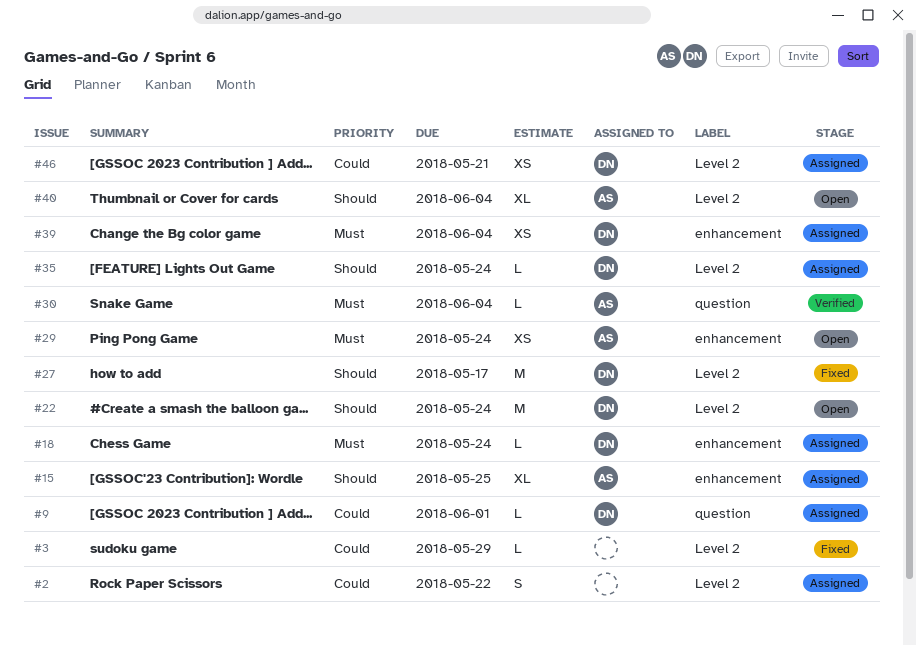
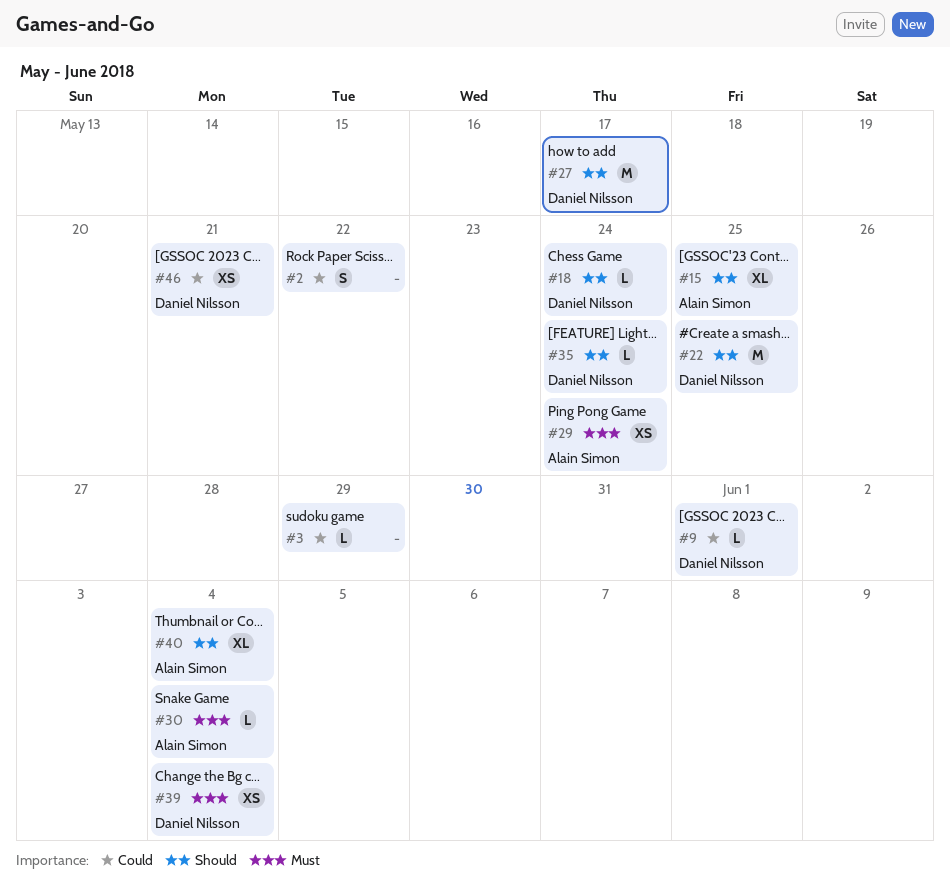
#18, priority: Must -> Should
#22, due: May 24 -> May 25

